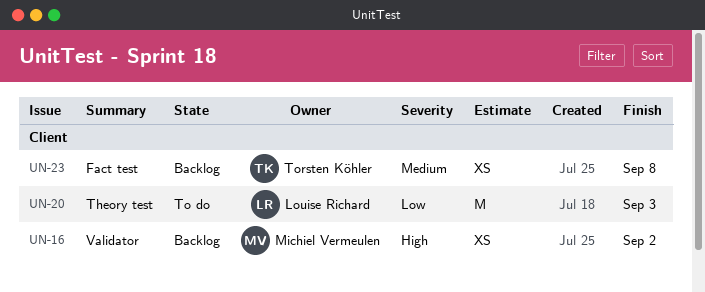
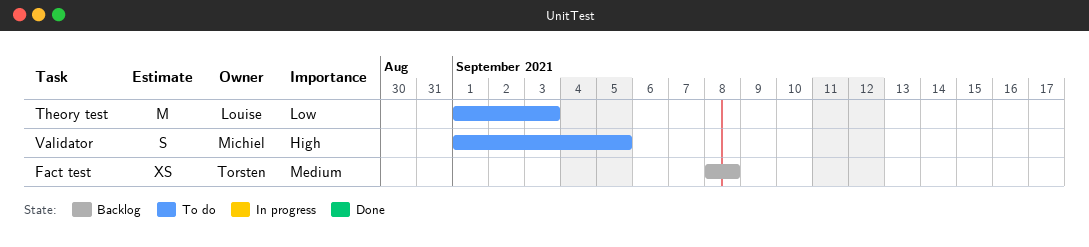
Validator, status: Backlog -> To do
Validator, estimate: XS -> S
Validator, due: Sep 2 -> Sep 5

